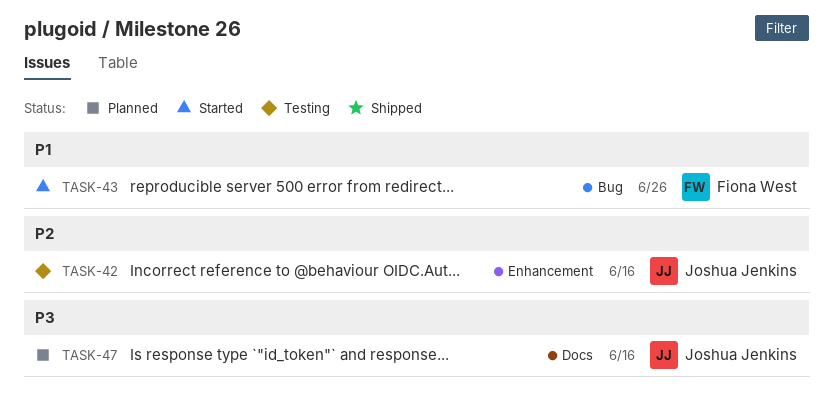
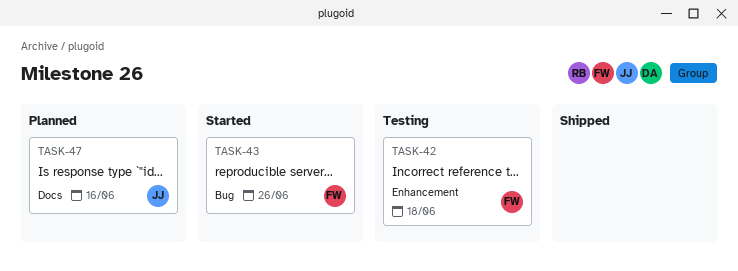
TASK-42, owner: Joshua Jenkins -> Fiona West
TASK-42, due: Jun 16 -> Jun 18

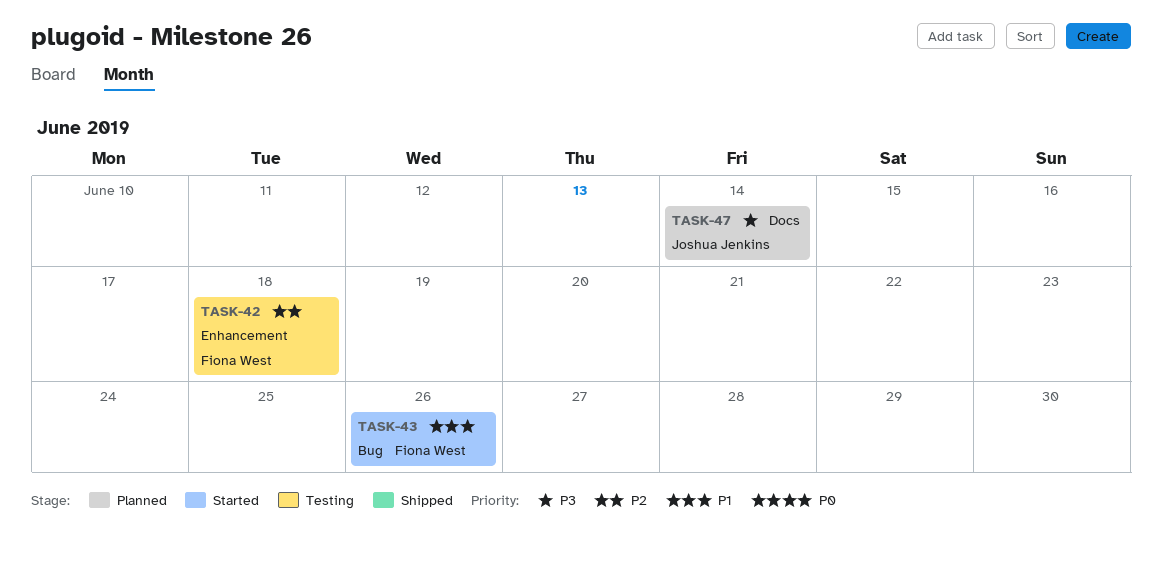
TASK-47, due: Jun 16 -> Jun 14

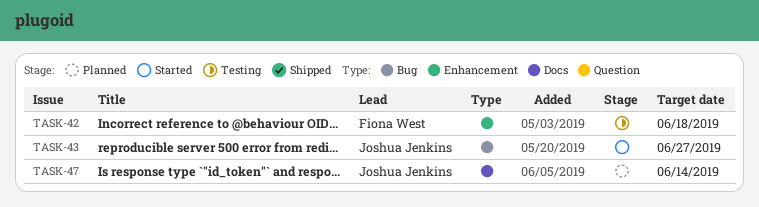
TASK-43, owner: Fiona West -> Joshua Jenkins
TASK-43, due: Jun 26 -> Jun 27

